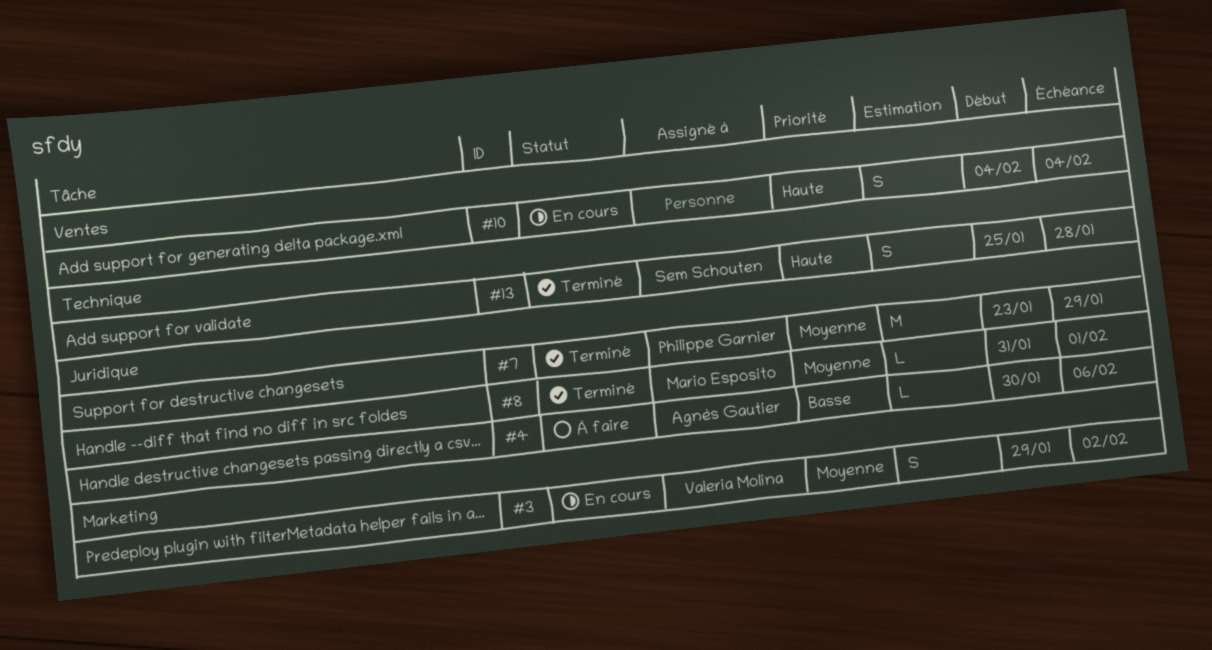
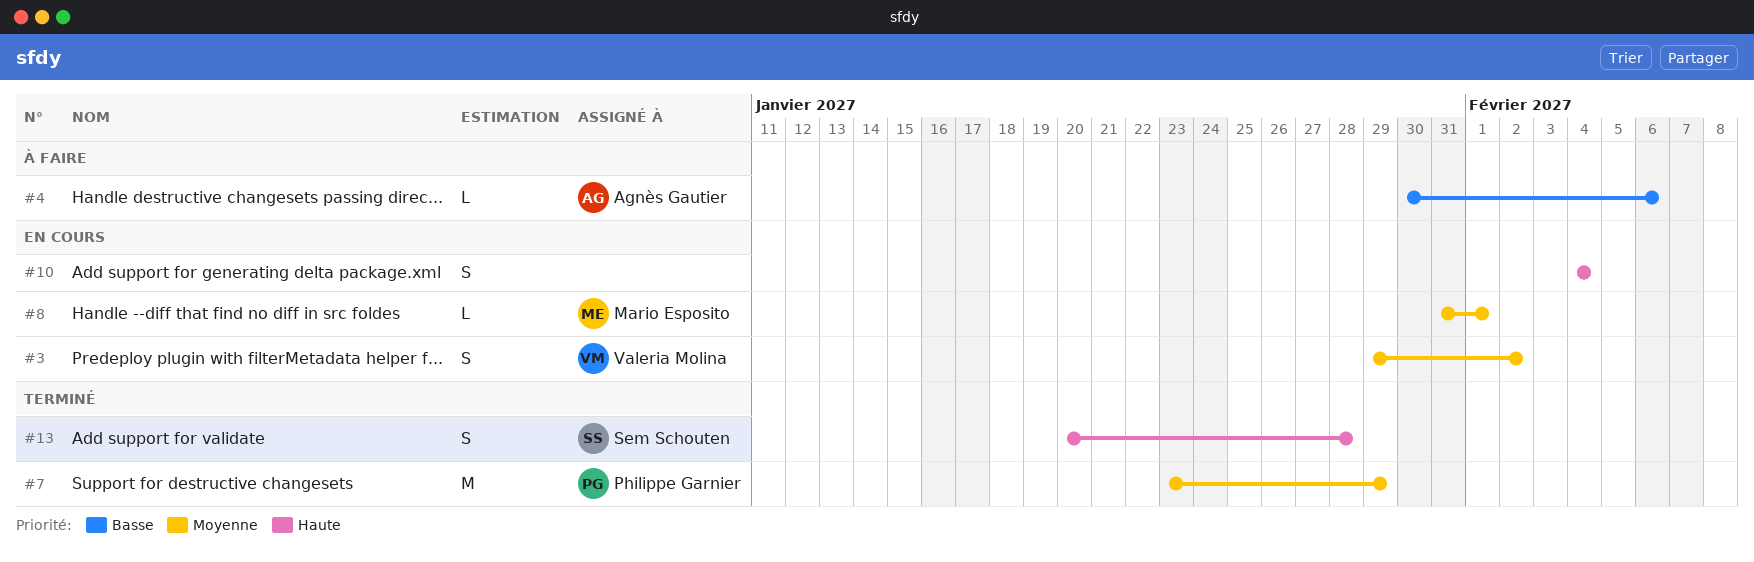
#8, status: Terminé -> En cours
#13, start: Jan 25 -> Jan 20

